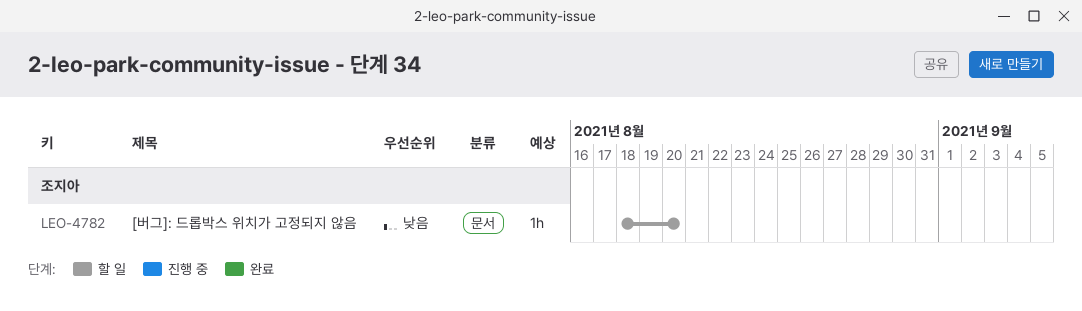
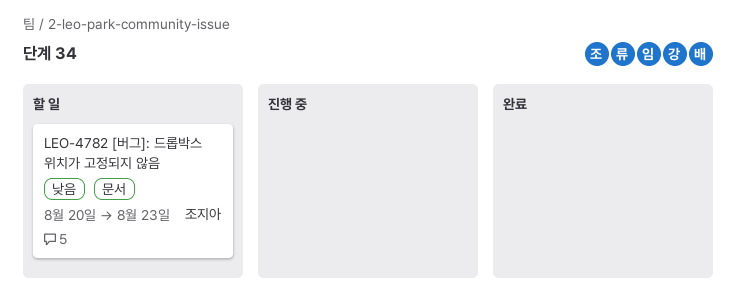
LEO-4782, start: Aug 18 -> Aug 20
LEO-4782, due: Aug 20 -> Aug 23

